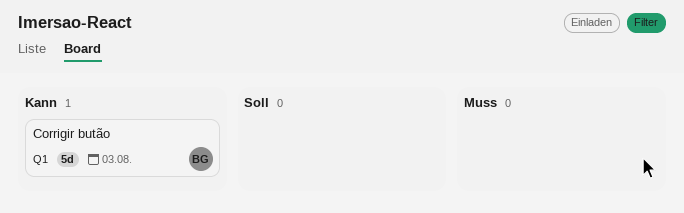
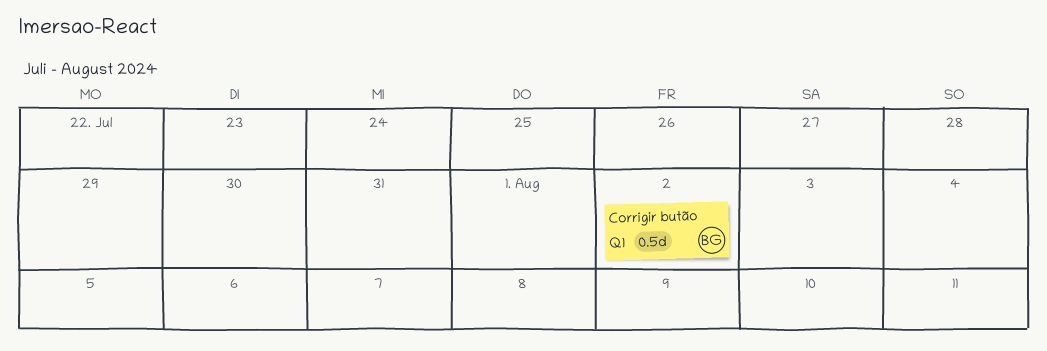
Corrigir butão, estimate: 5d -> 0.5d
Corrigir butão, due: Aug 3 -> Aug 2

